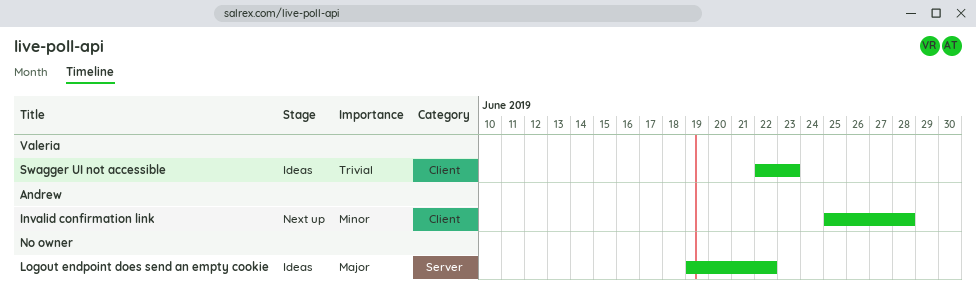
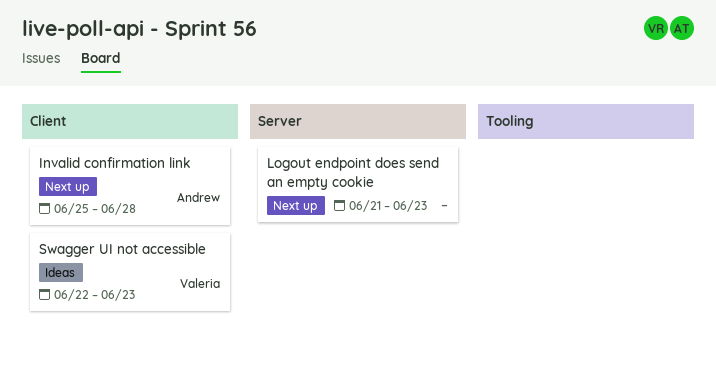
Logout endpoint does send an empty cookie, status: Ideas -> Next up
Logout endpoint does send an empty cookie, start: Jun 19 -> Jun 21
Logout endpoint does send an empty cookie, due: Jun 22 -> Jun 23

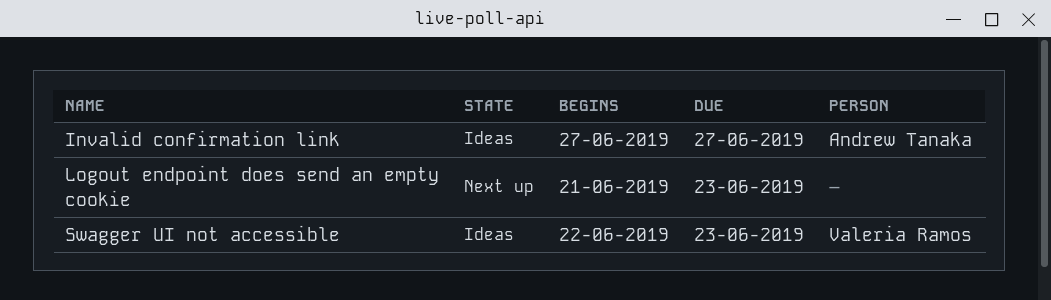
Invalid confirmation link, status: Next up -> Ideas
Invalid confirmation link, start: Jun 25 -> Jun 27
Invalid confirmation link, due: Jun 28 -> Jun 27

